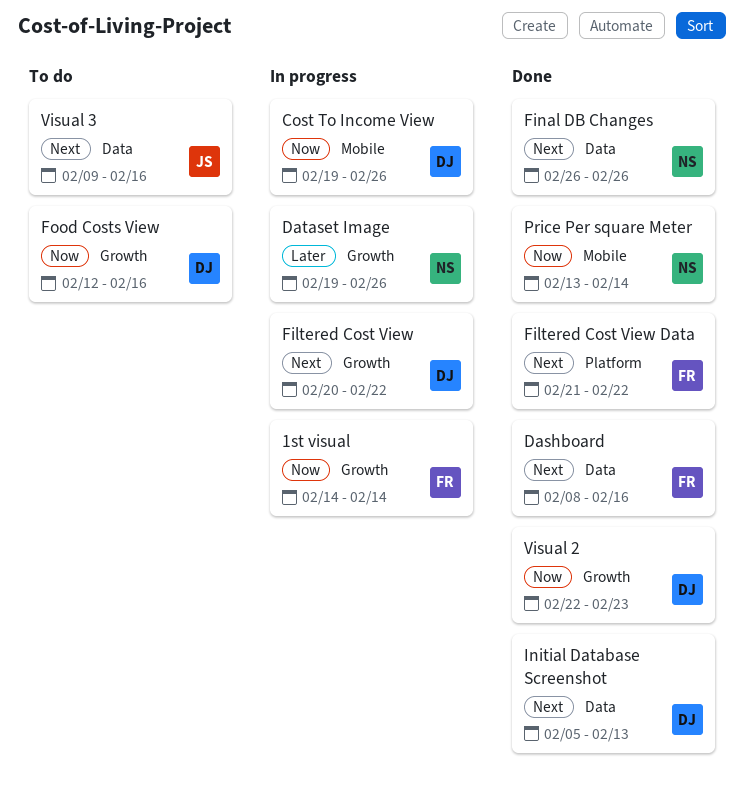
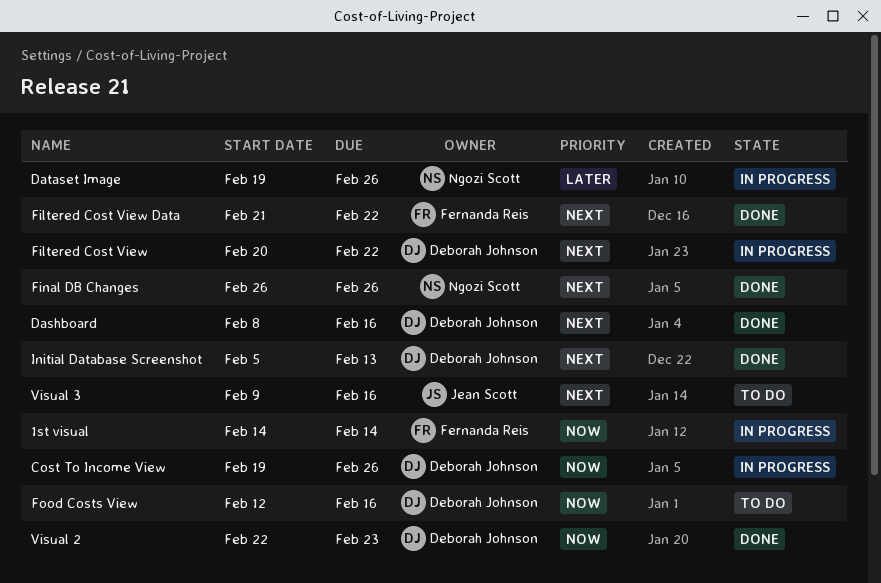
Dashboard, owner: Fernanda Reis -> Deborah Johnson
Price Per square Meter: present -> none

